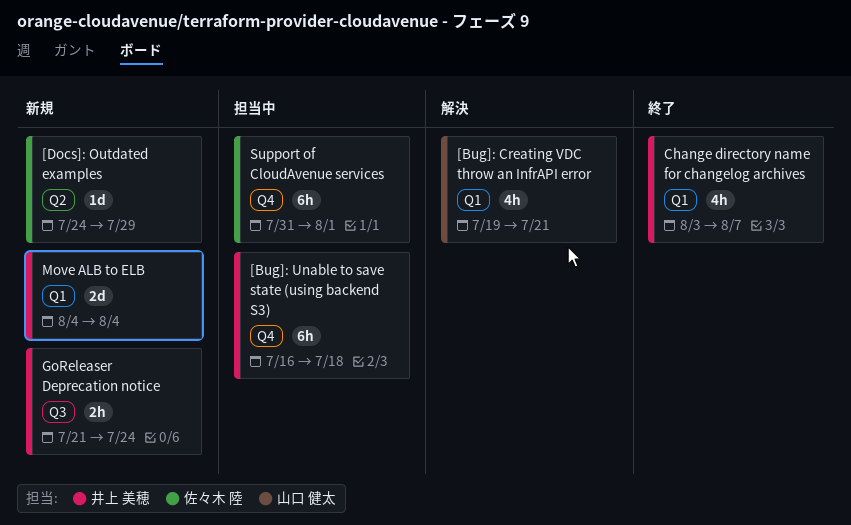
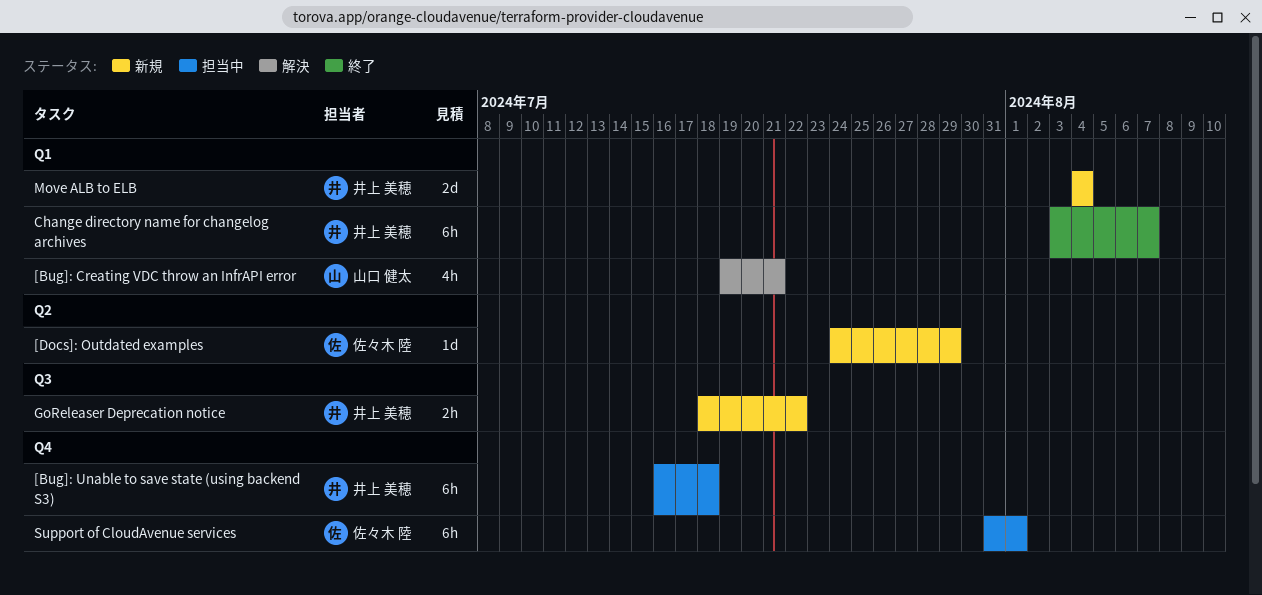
Change directory name for changelog archives, estimate: 4h -> 6h
GoReleaser Deprecation notice, start: Jul 21 -> Jul 18
GoReleaser Deprecation notice, due: Jul 24 -> Jul 22

